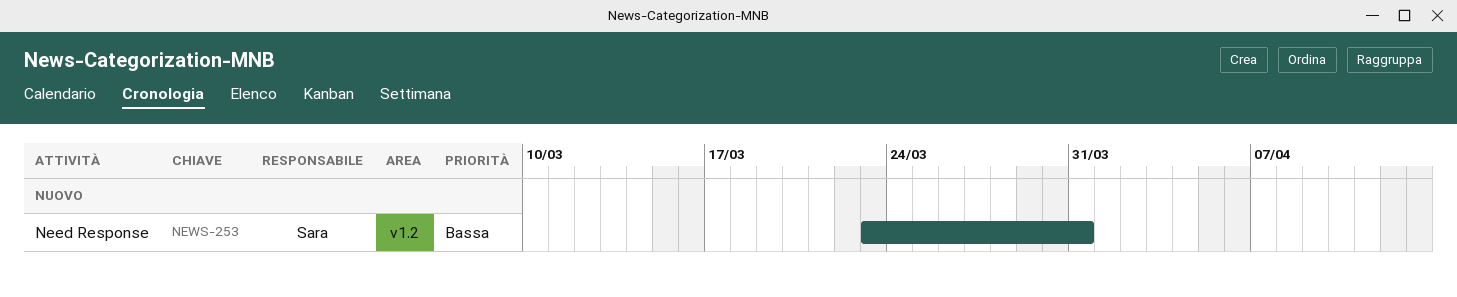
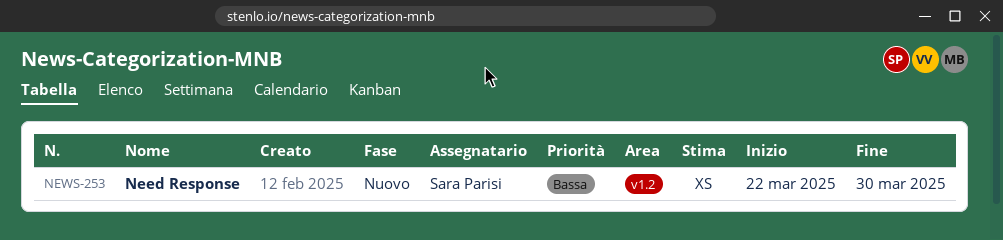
NEWS-253, start: Mar 23 -> Mar 22
NEWS-253, due: Mar 31 -> Mar 30

